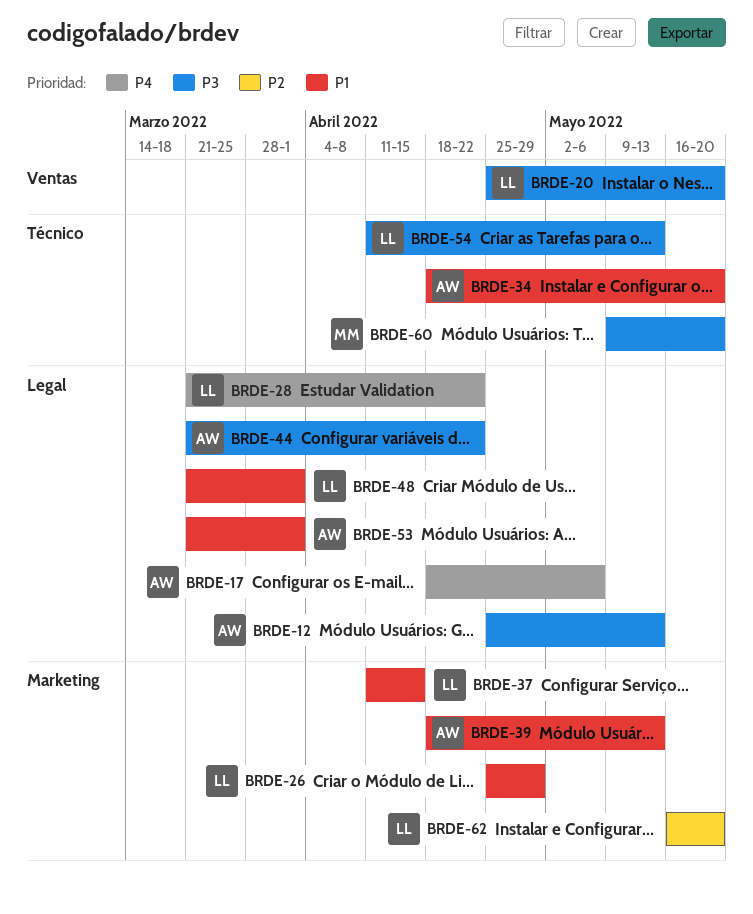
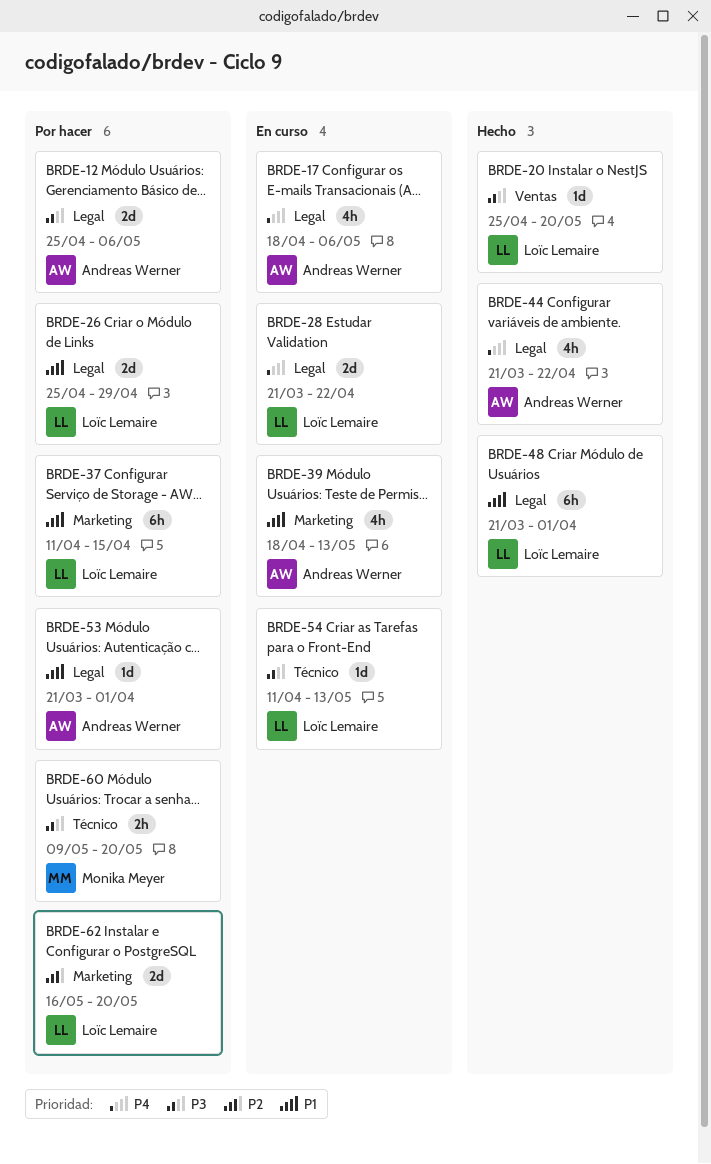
BRDE-12, due: May 13 -> May 6
BRDE-26, label: Marketing -> Legal
BRDE-34: present -> none
BRDE-44, priority: P3 -> P4

